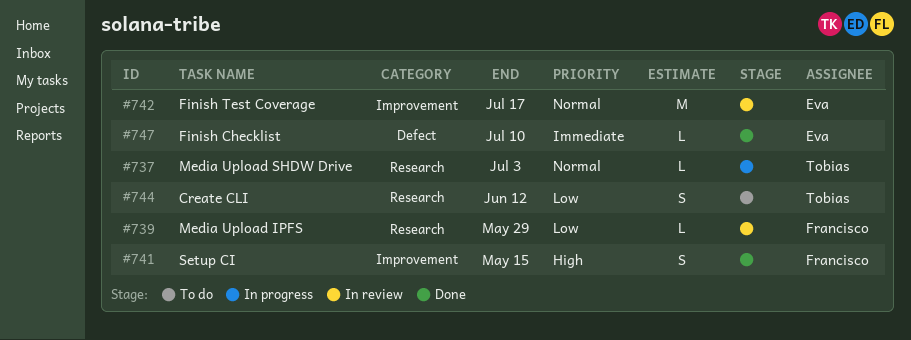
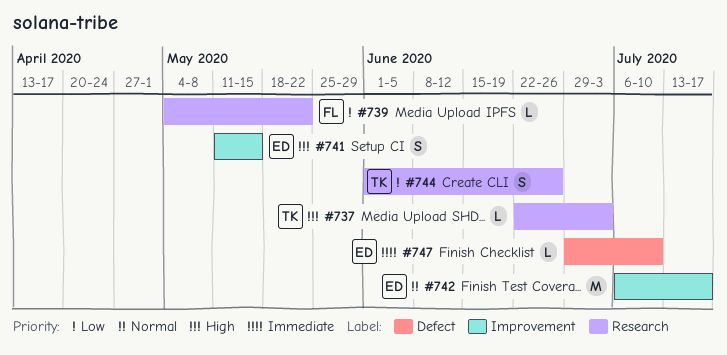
#737, priority: Normal -> High
#739, due: May 29 -> May 22
#741, owner: Francisco -> Eva
#744, due: Jun 12 -> Jun 26

